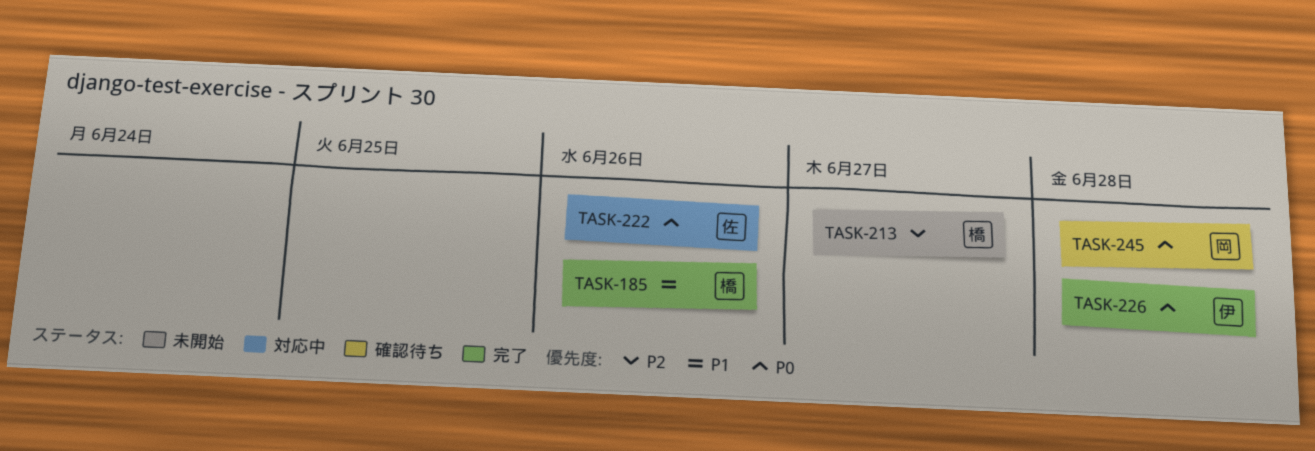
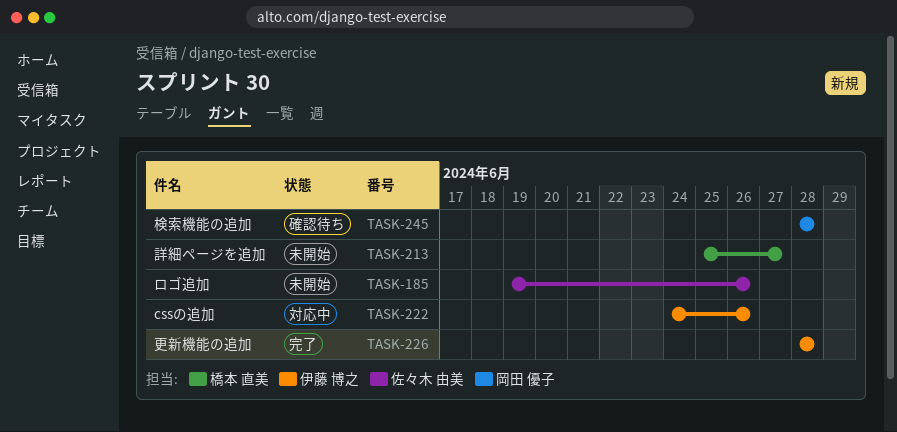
TASK-185, status: 完了 -> 未開始
TASK-185, owner: 橋本 直美 -> 佐々木 由美
TASK-222, owner: 佐々木 由美 -> 伊藤 博之

